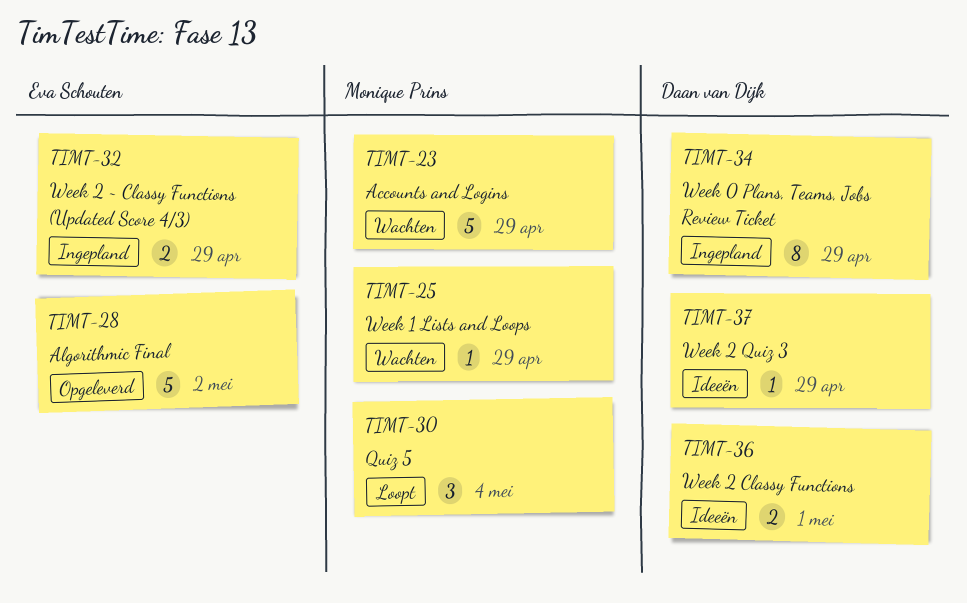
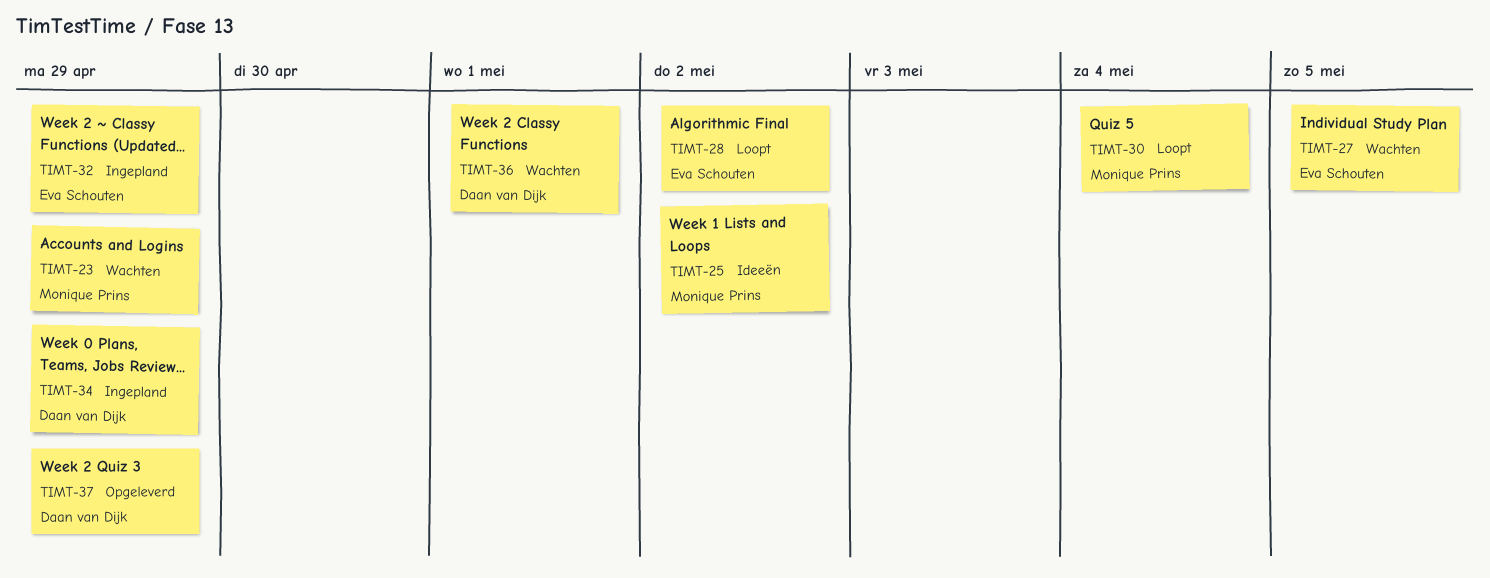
TIMT-25, status: Wachten -> Ideeën
TIMT-25, due: Apr 29 -> May 2
TIMT-27: none -> present
TIMT-28, status: Opgeleverd -> Loopt
TIMT-36, status: Ideeën -> Wachten
TIMT-37, status: Ideeën -> Opgeleverd

